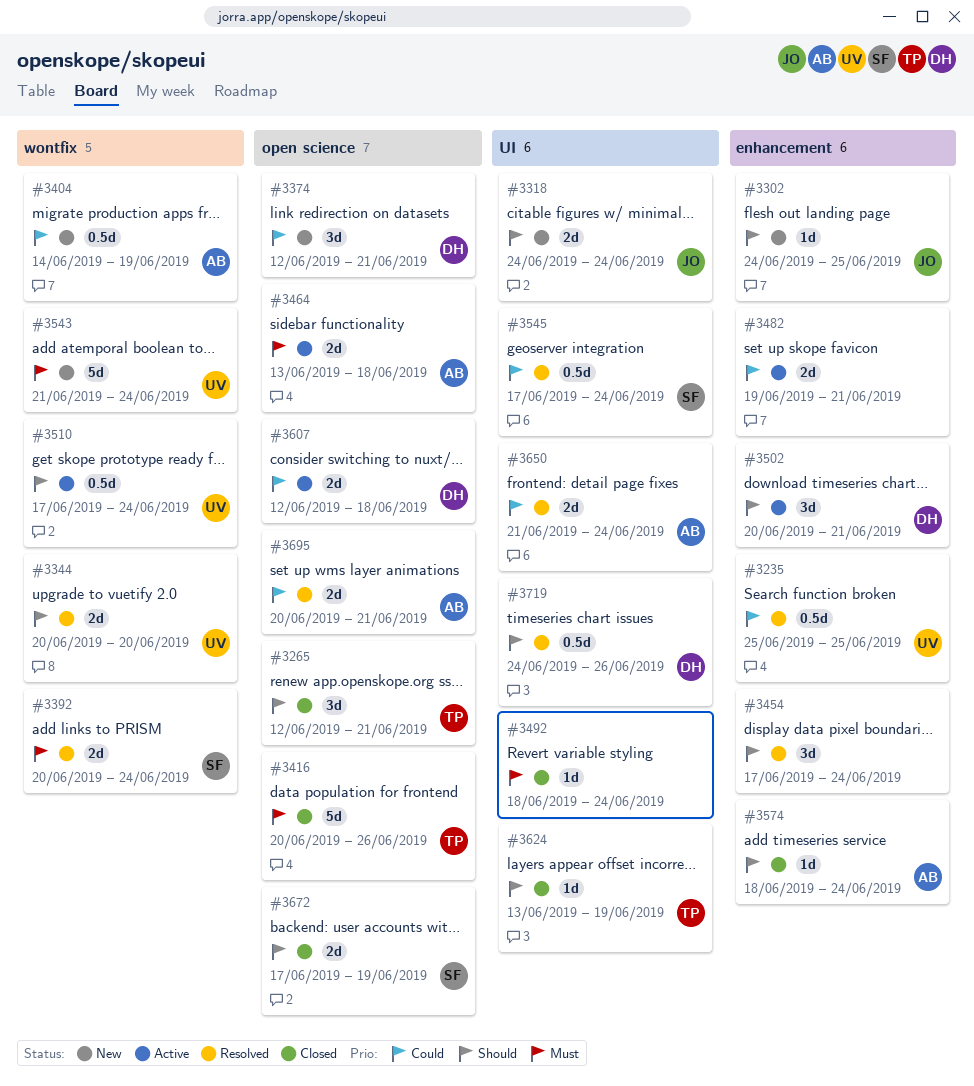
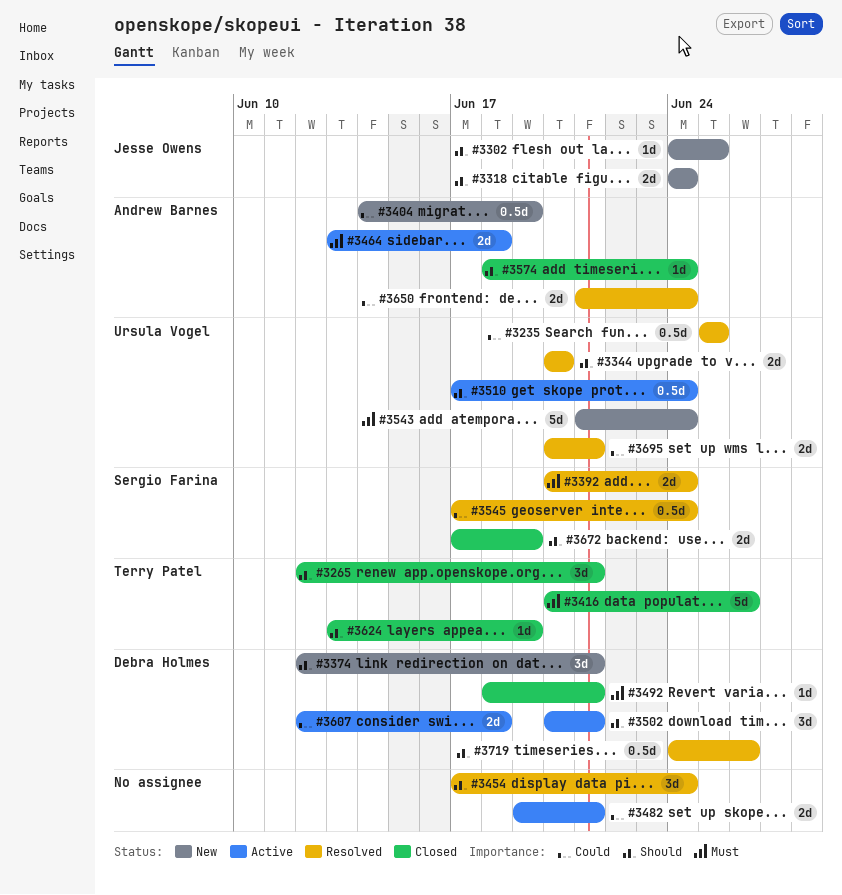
#3374, priority: Could -> Should
#3492, owner: none -> Debra Holmes
#3492, due: Jun 24 -> Jun 21
#3695, owner: Andrew Barnes -> Ursula Vogel

